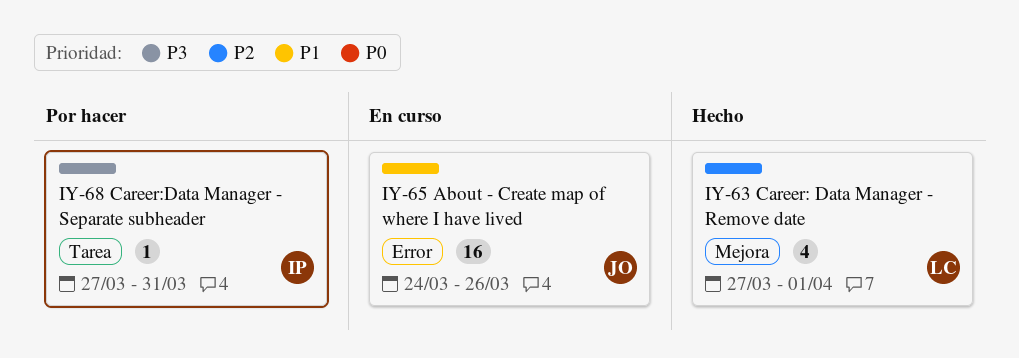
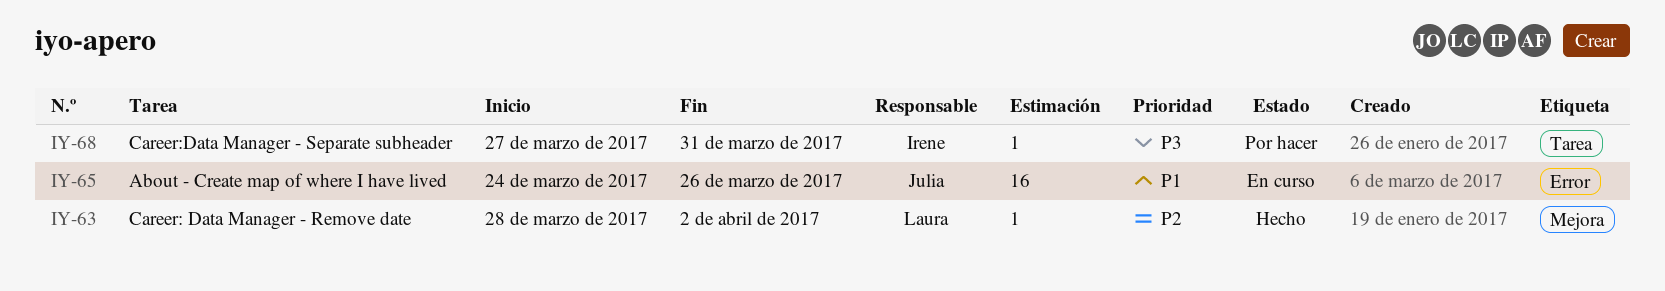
IY-63, estimate: 4 -> 1
IY-63, start: Mar 27 -> Mar 28
IY-63, due: Apr 1 -> Apr 2

